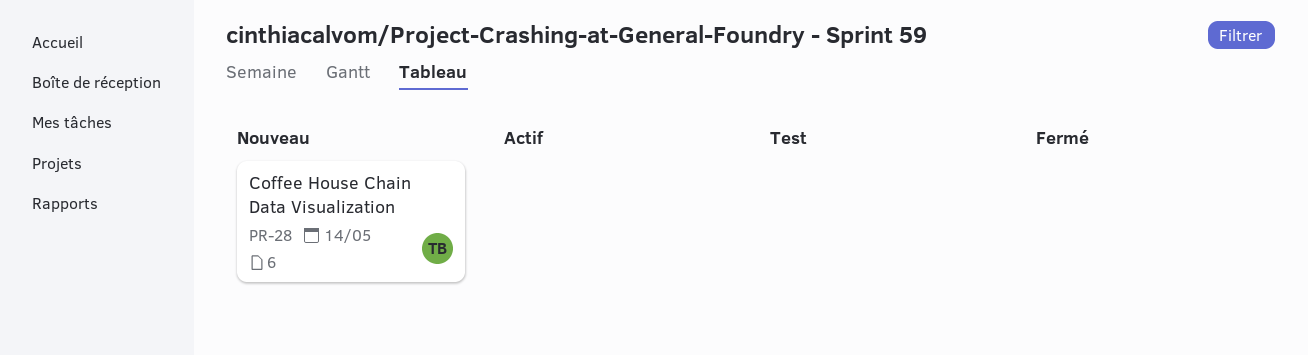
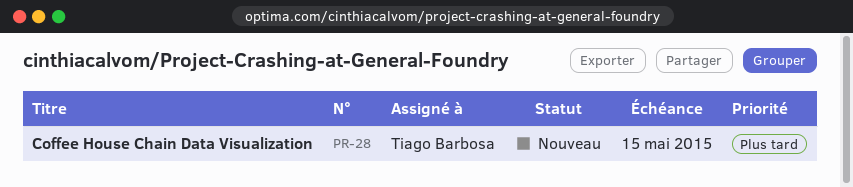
PR-28, due: May 14 -> May 15

